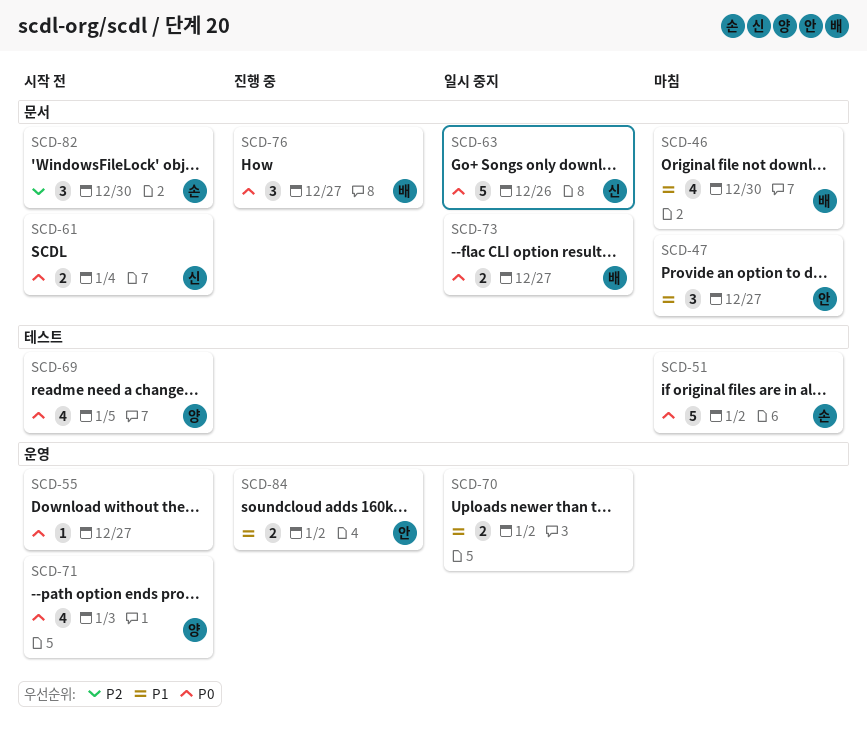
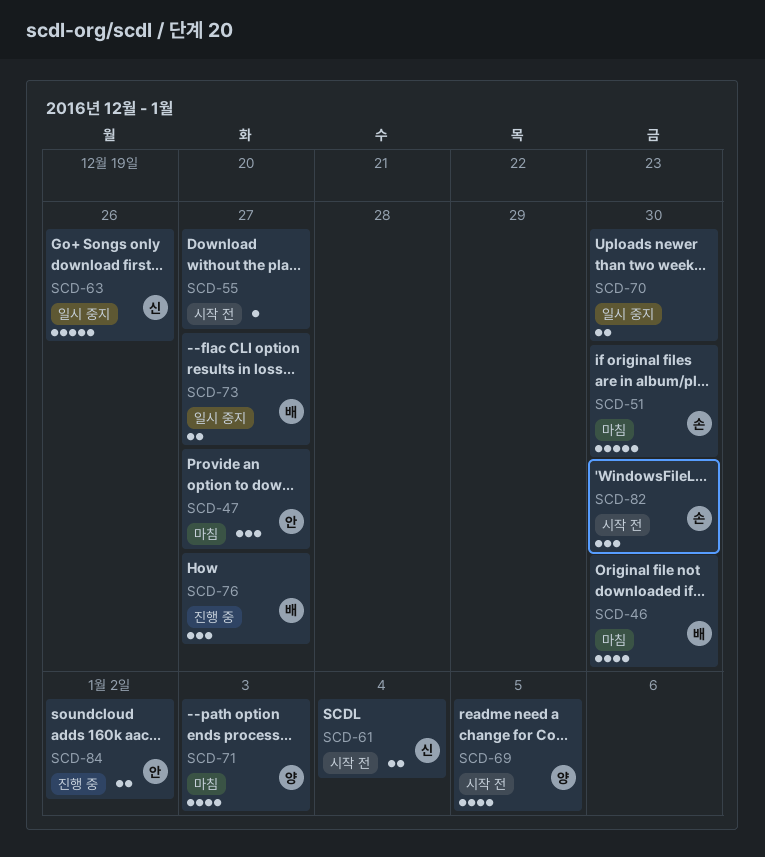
SCD-51, due: Jan 2 -> Dec 30
SCD-70, due: Jan 2 -> Dec 30
SCD-71, status: 시작 전 -> 마침

